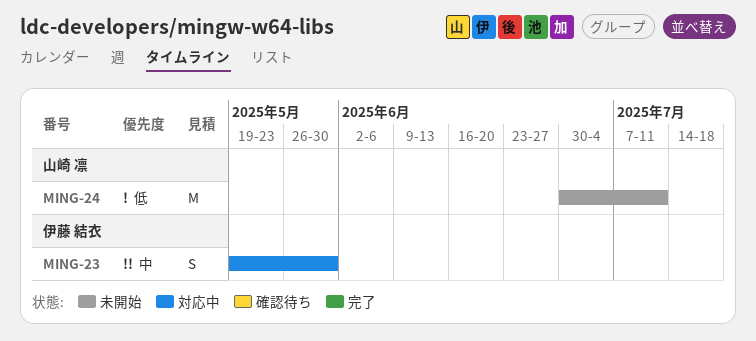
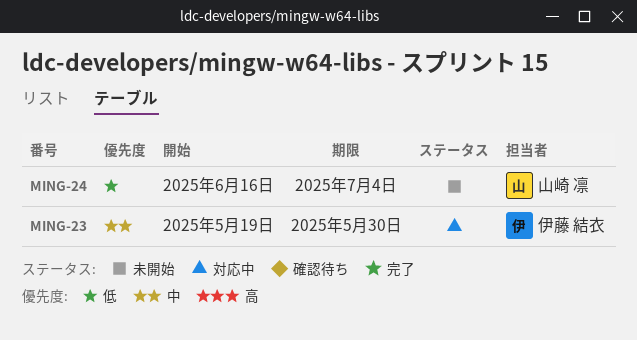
MING-24, start: Jun 30 -> Jun 16
MING-24, due: Jul 11 -> Jul 4

